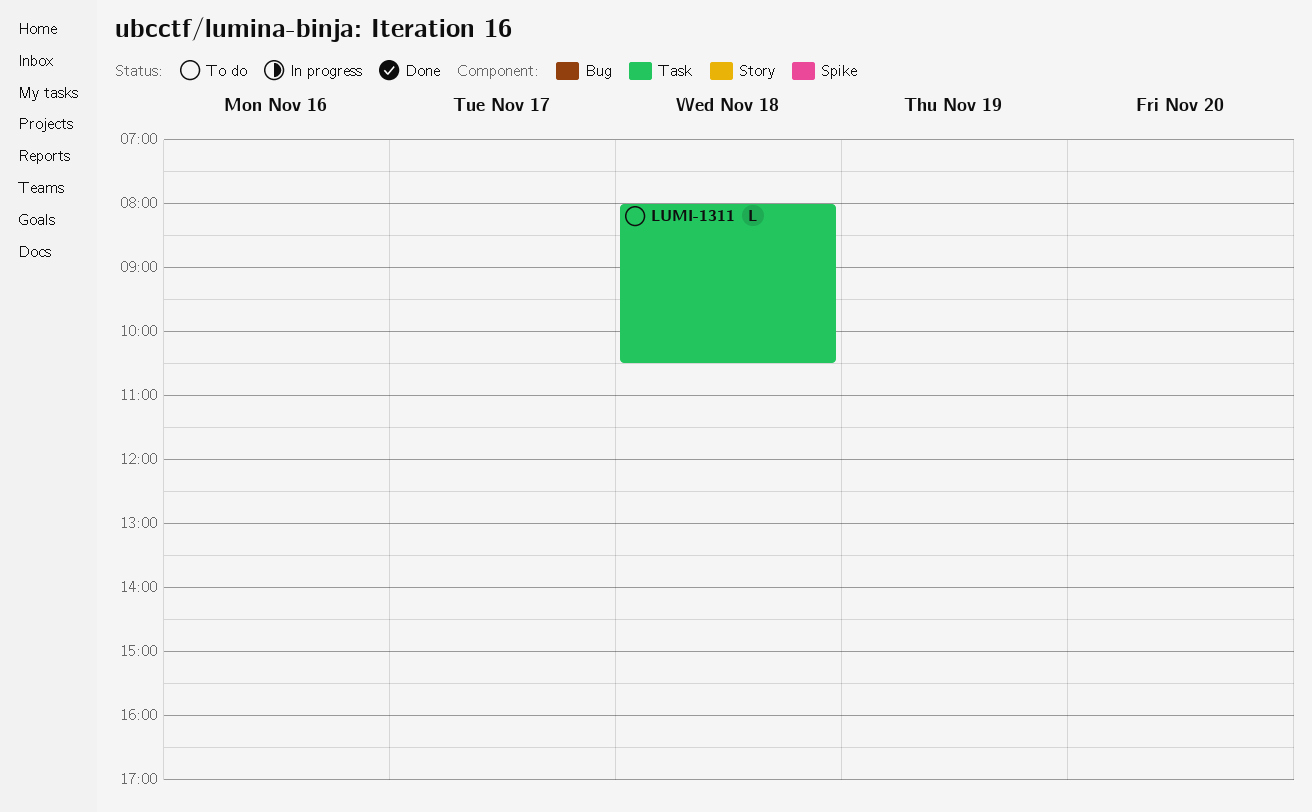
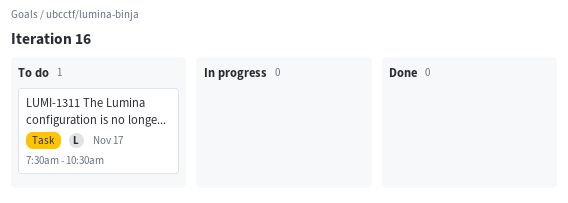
LUMI-1311, day: Nov 18 -> Nov 17
LUMI-1311, begins: 08:00 -> 07:30

